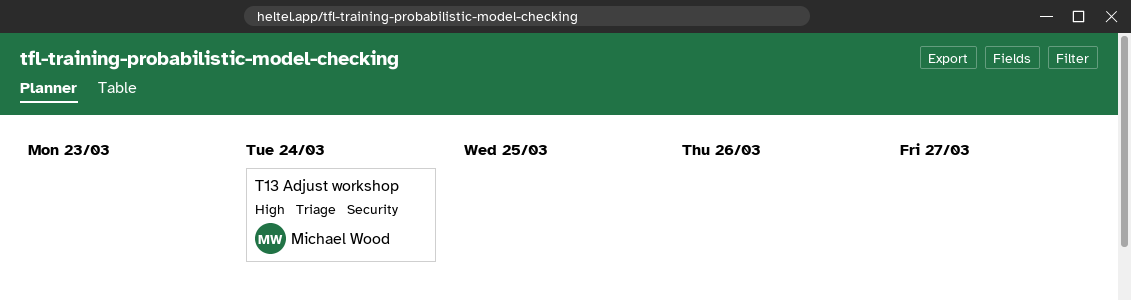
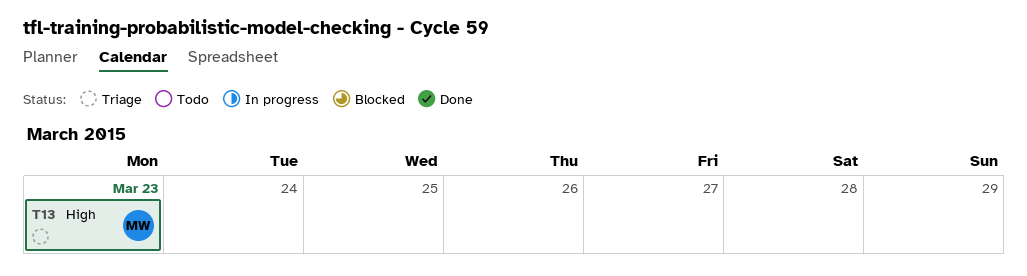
T13, due: Mar 24 -> Mar 23

